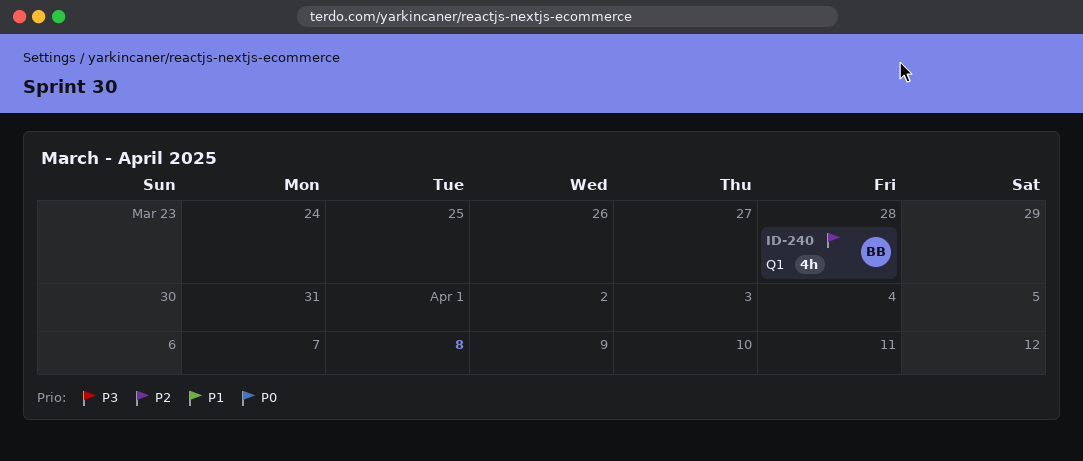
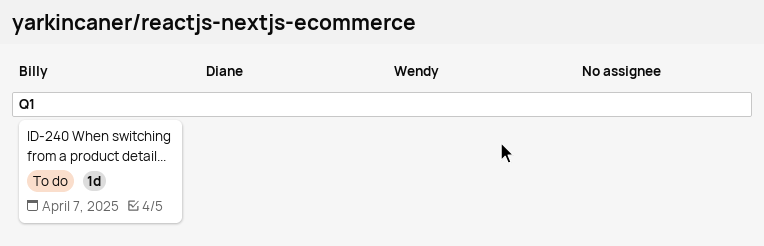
ID-240, estimate: 4h -> 1d
ID-240, due: Mar 28 -> Apr 7

